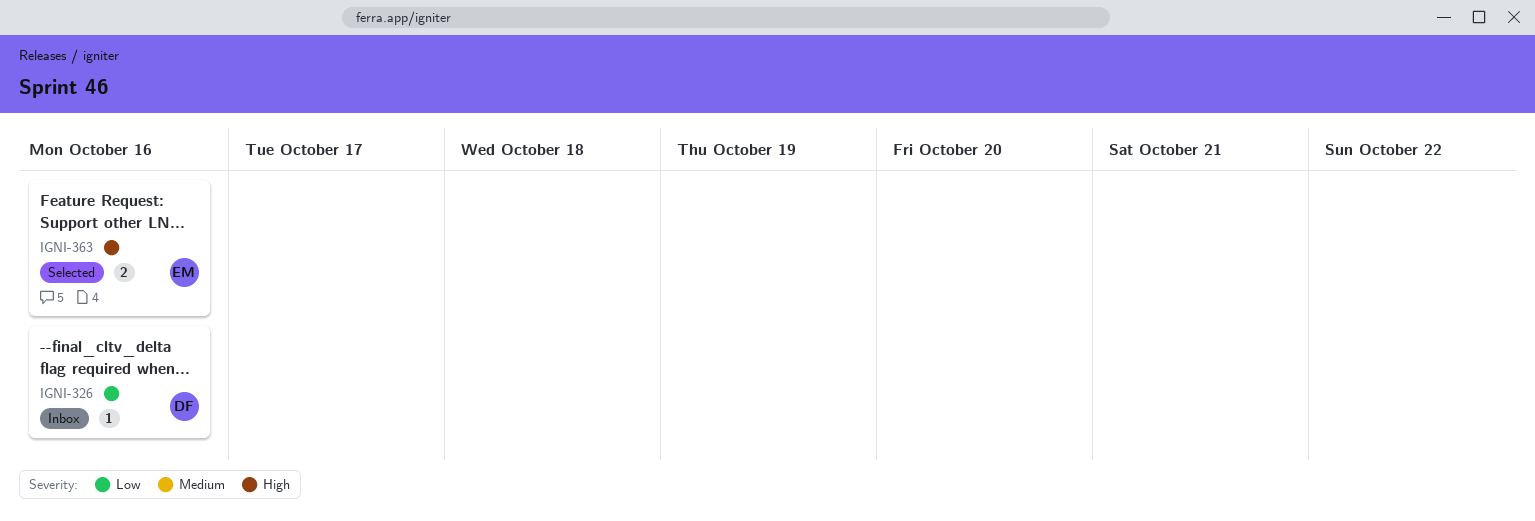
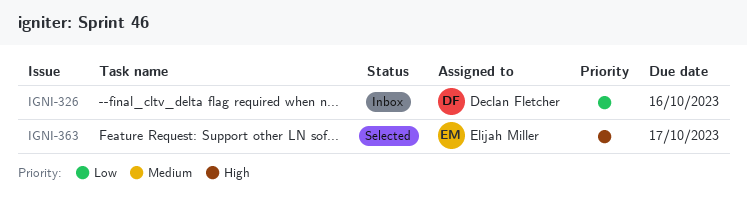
IGNI-363, due: Oct 16 -> Oct 17

